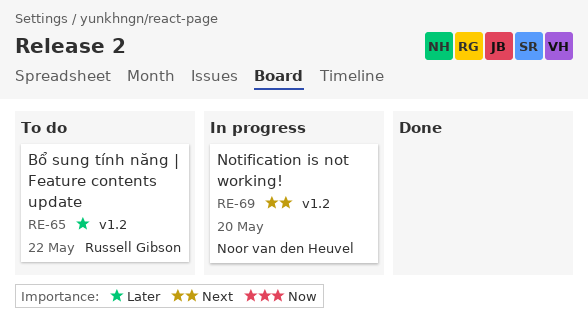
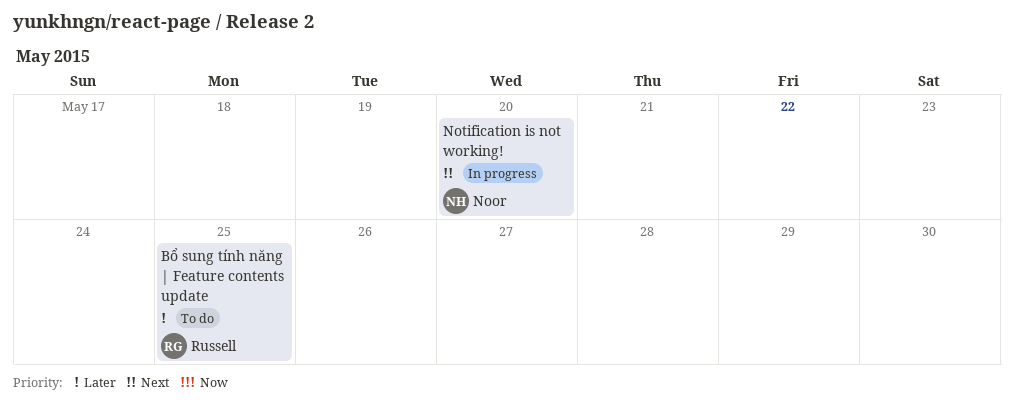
Bổ sung tính năng | Feature contents update, due: May 22 -> May 25

